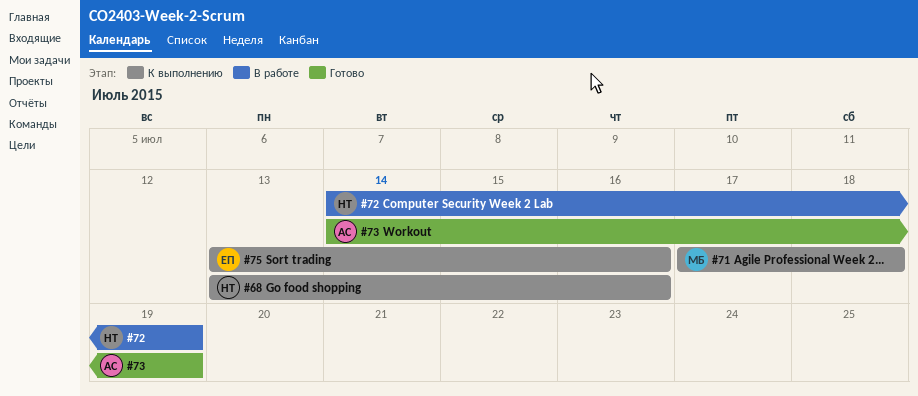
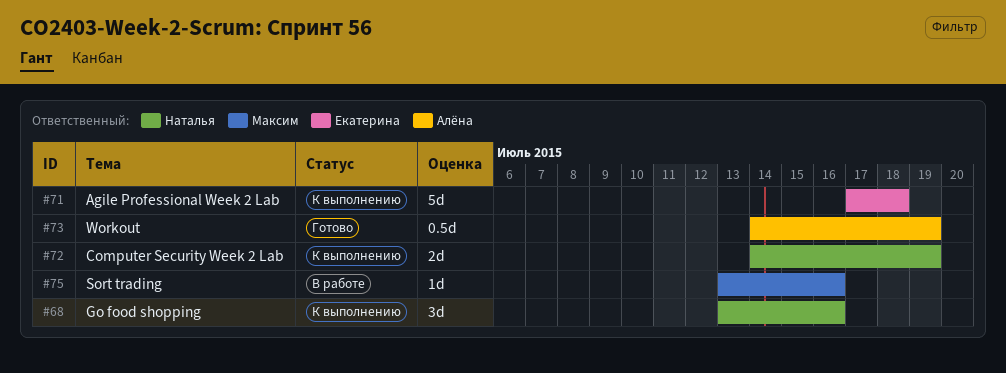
#71, owner: Максим -> Екатерина
#72, status: В работе -> К выполнению
#75, status: К выполнению -> В работе
#75, owner: Екатерина -> Максим

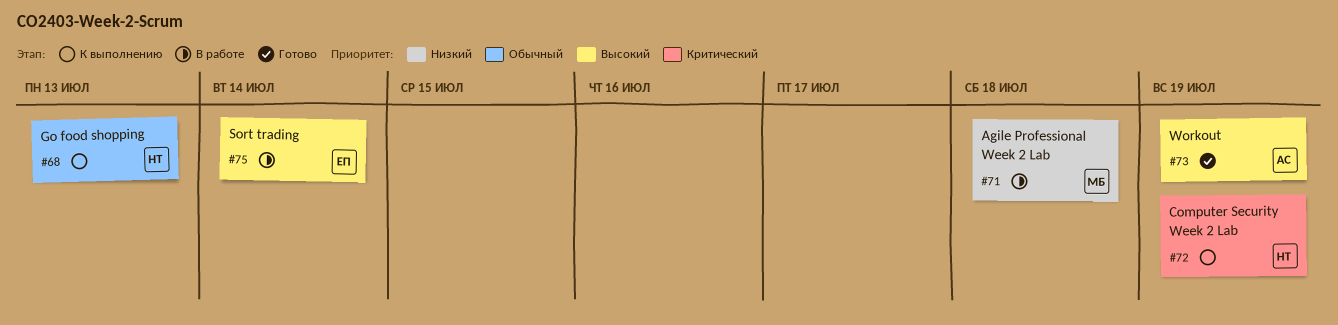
#68, due: Jul 16 -> Jul 13
#71, status: К выполнению -> В работе
#71, owner: Екатерина -> Максим
#75, owner: Максим -> Екатерина
#75, due: Jul 16 -> Jul 14

